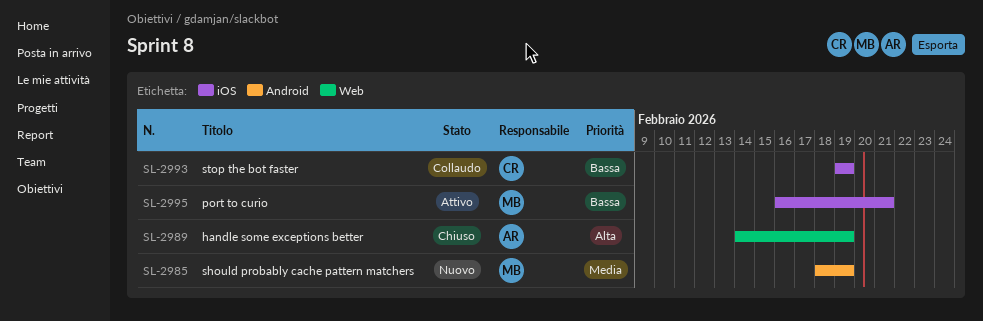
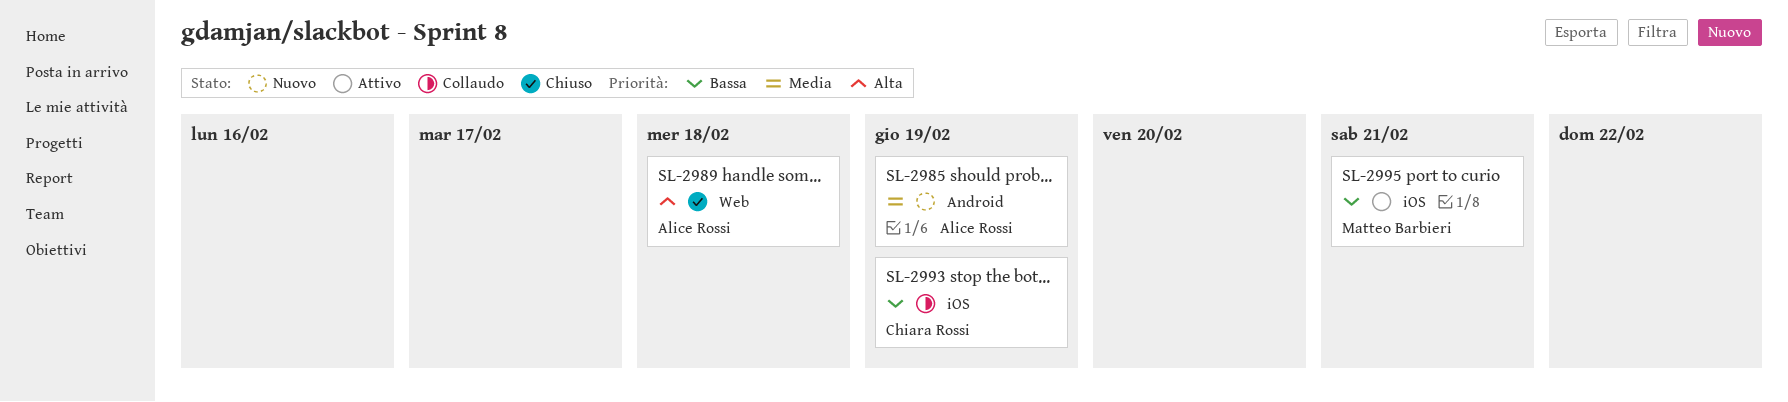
SL-2985, owner: Matteo Barbieri -> Alice Rossi
SL-2989, due: Feb 19 -> Feb 18

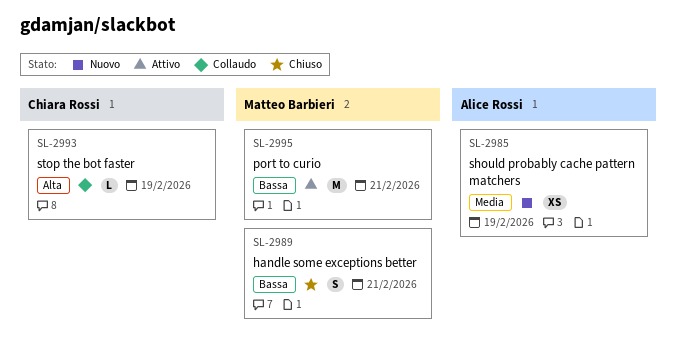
SL-2989, owner: Alice Rossi -> Matteo Barbieri
SL-2989, priority: Alta -> Bassa
SL-2989, due: Feb 18 -> Feb 21
SL-2993, priority: Bassa -> Alta

